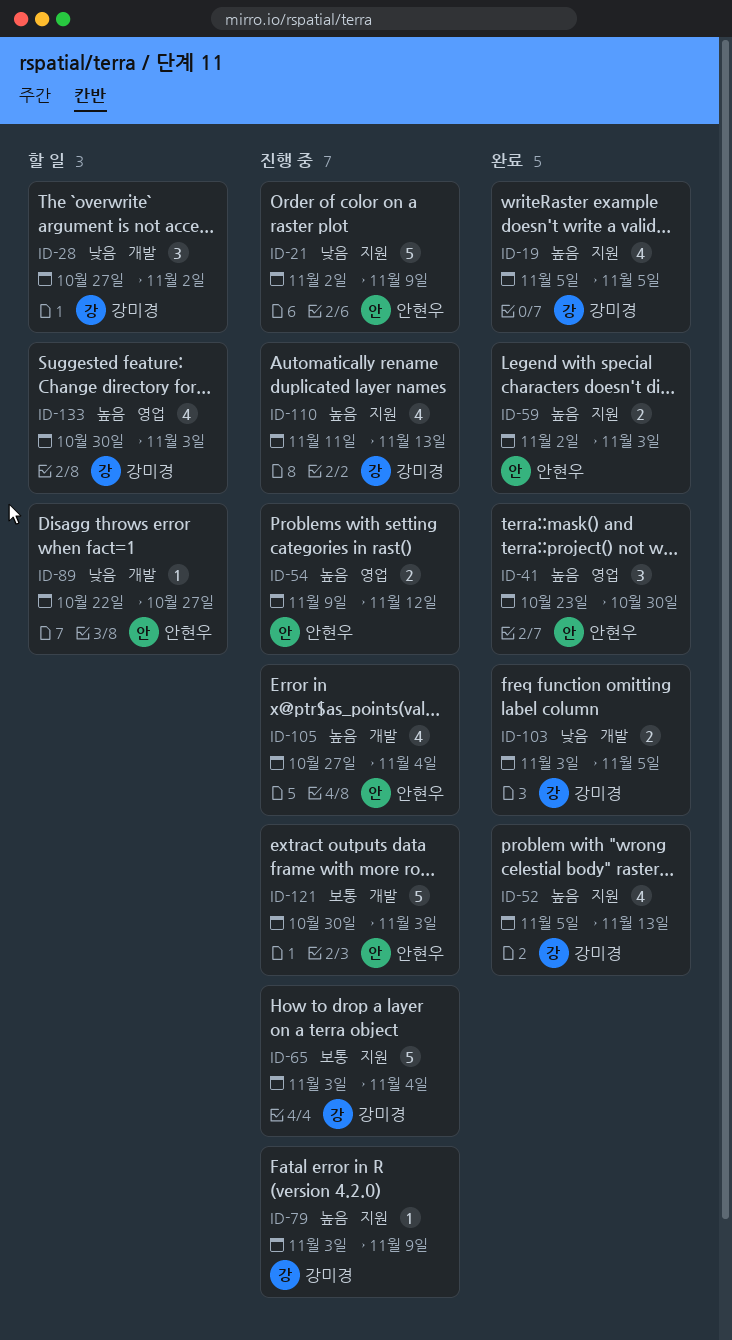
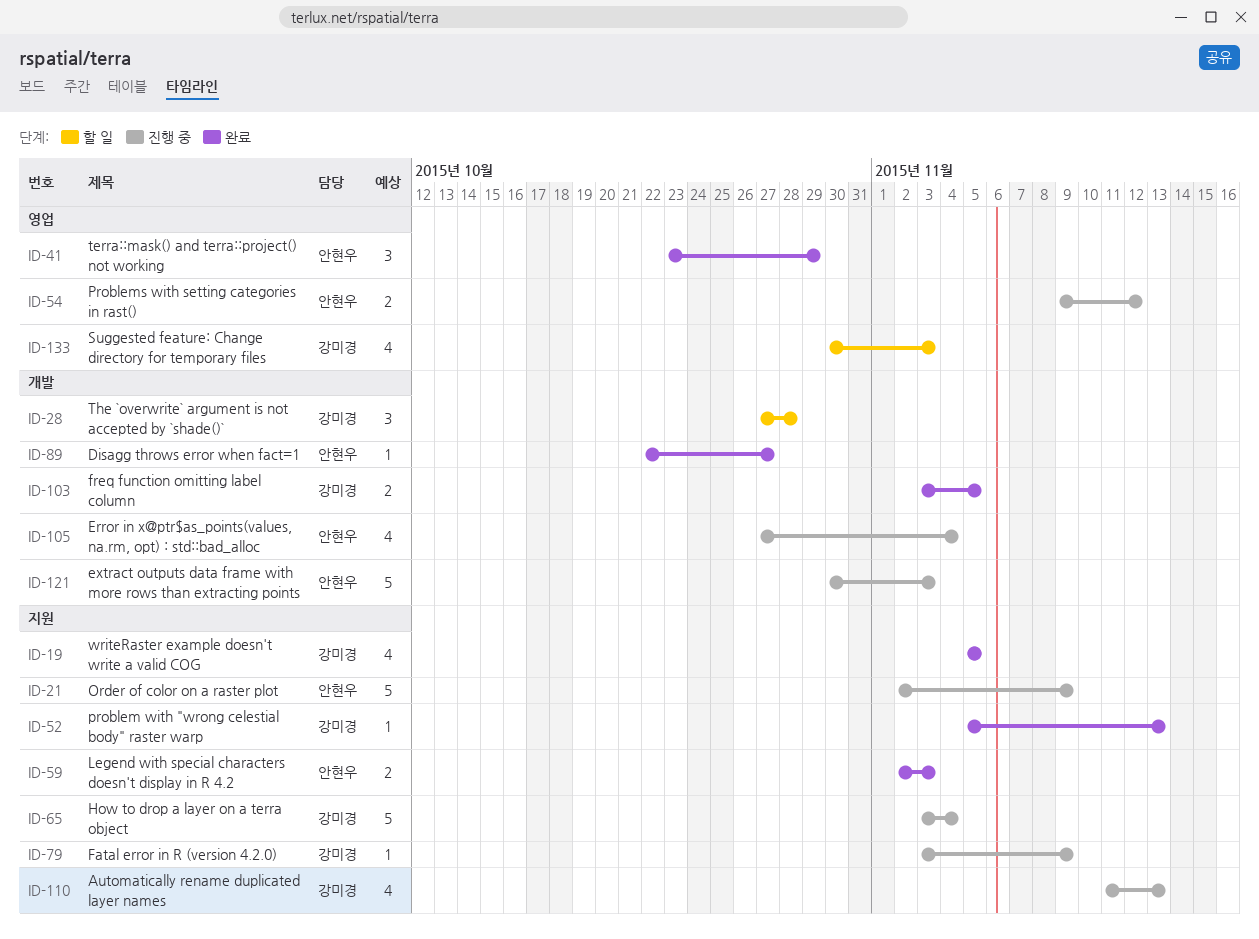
ID-28, due: Nov 2 -> Oct 28
ID-41, due: Oct 30 -> Oct 29
ID-52, estimate: 4 -> 1
ID-89, status: 할 일 -> 완료

